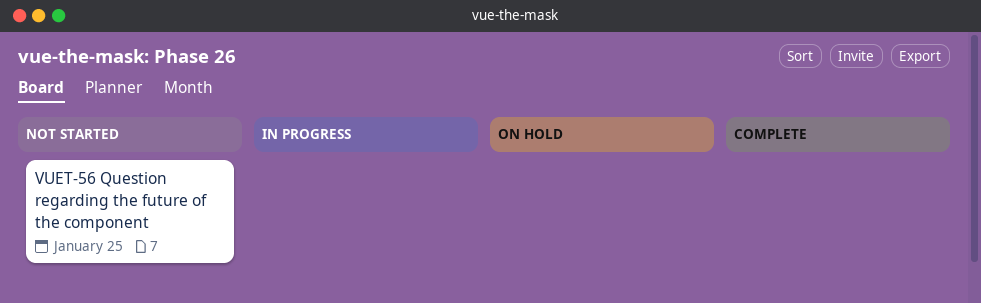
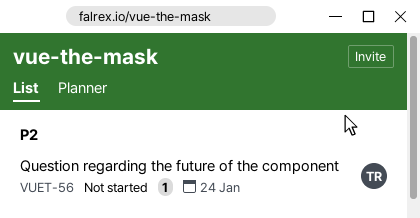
VUET-56, due: Jan 25 -> Jan 24

